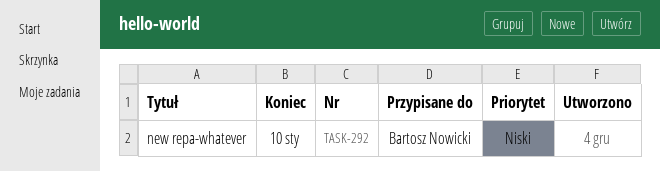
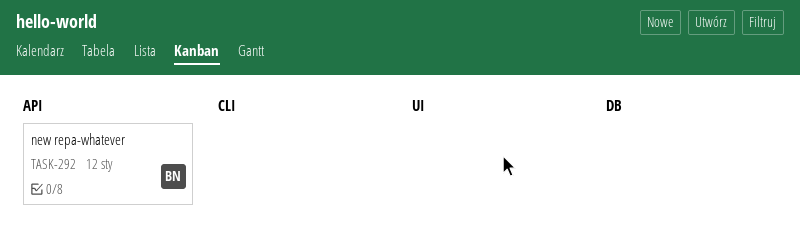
TASK-292, due: Jan 10 -> Jan 12

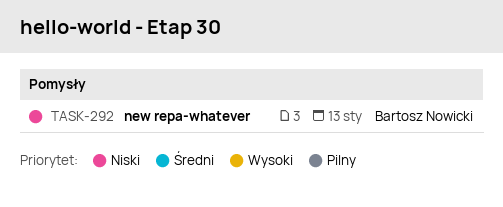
TASK-292, due: Jan 12 -> Jan 13

